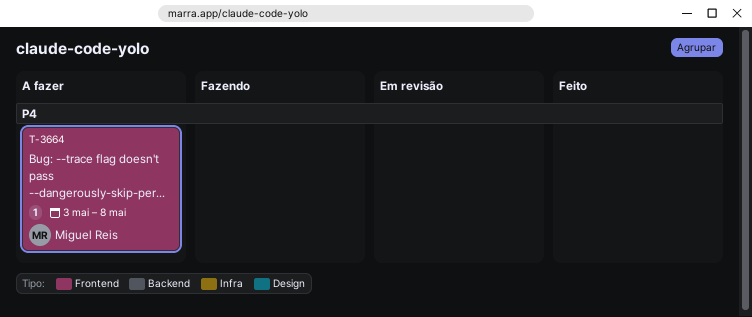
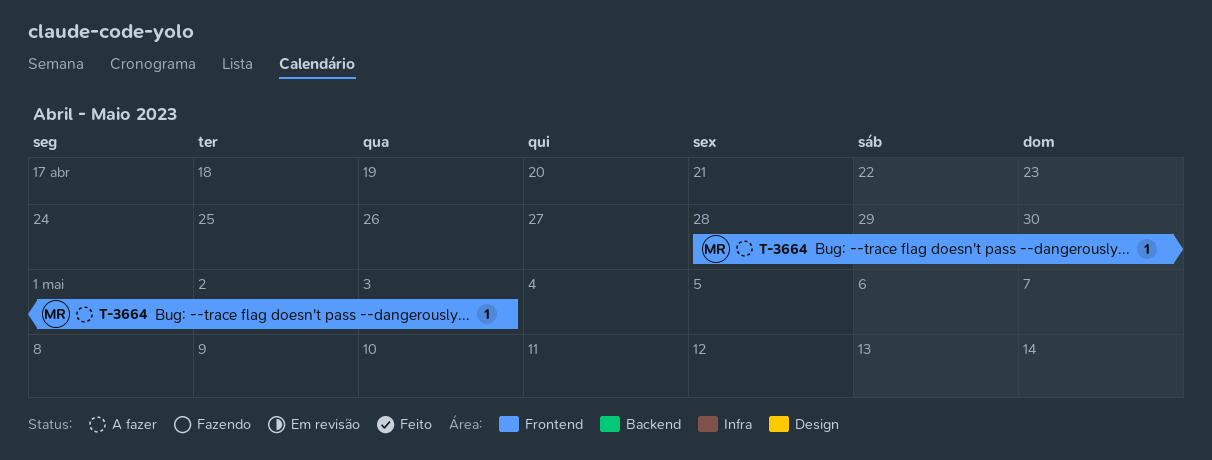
T-3664, start: May 3 -> Apr 28
T-3664, due: May 8 -> May 3

